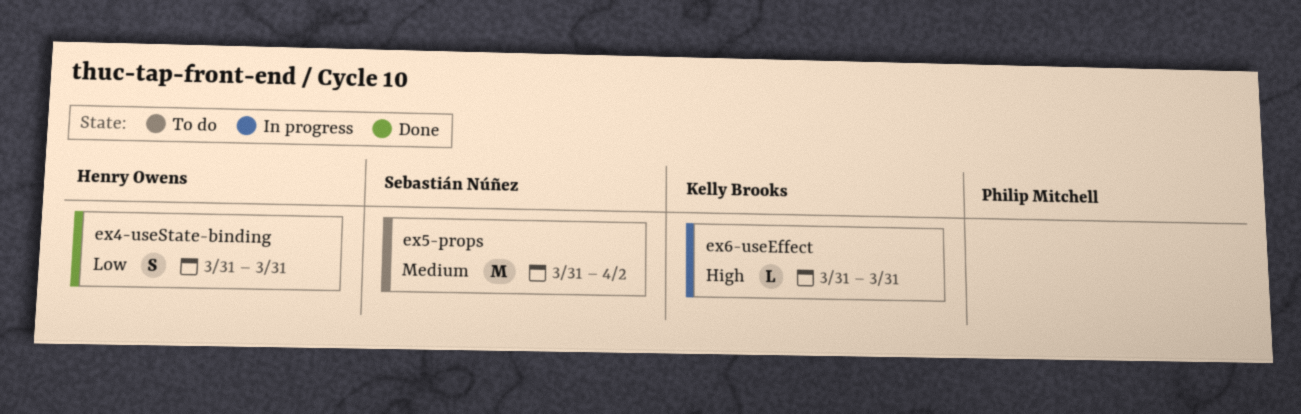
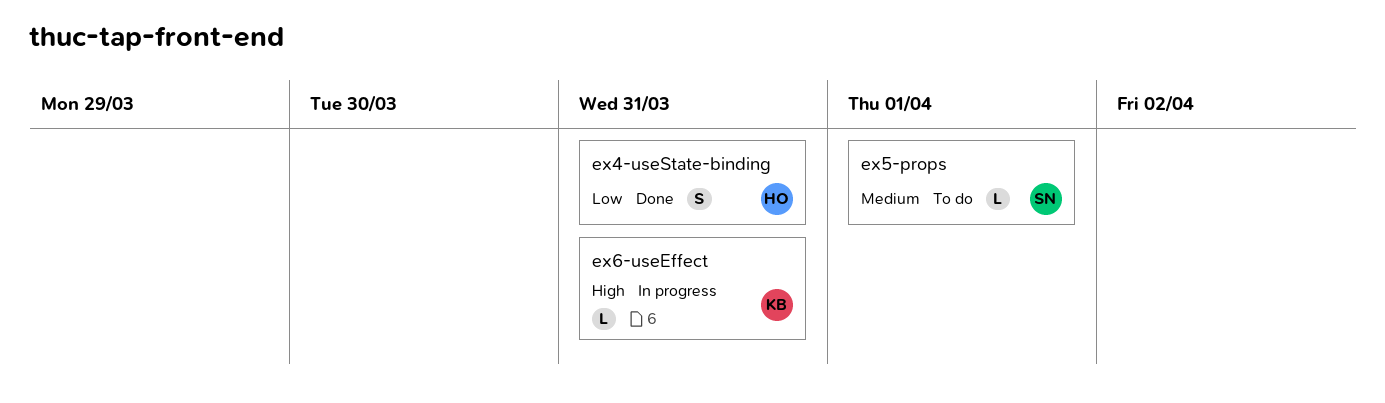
ex5-props, estimate: M -> L
ex5-props, due: Apr 2 -> Apr 1

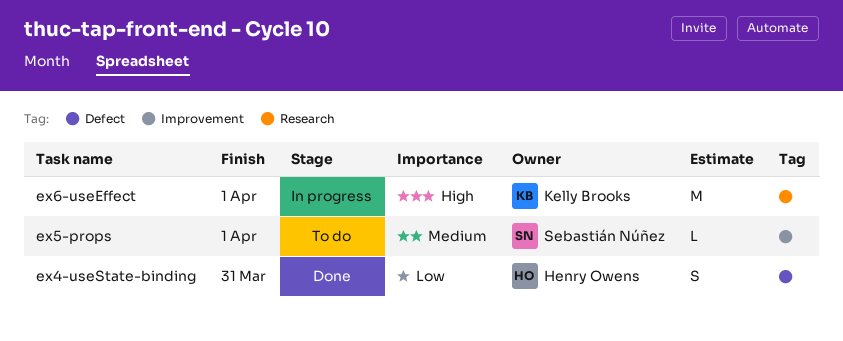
ex6-useEffect, estimate: L -> M
ex6-useEffect, due: Mar 31 -> Apr 1

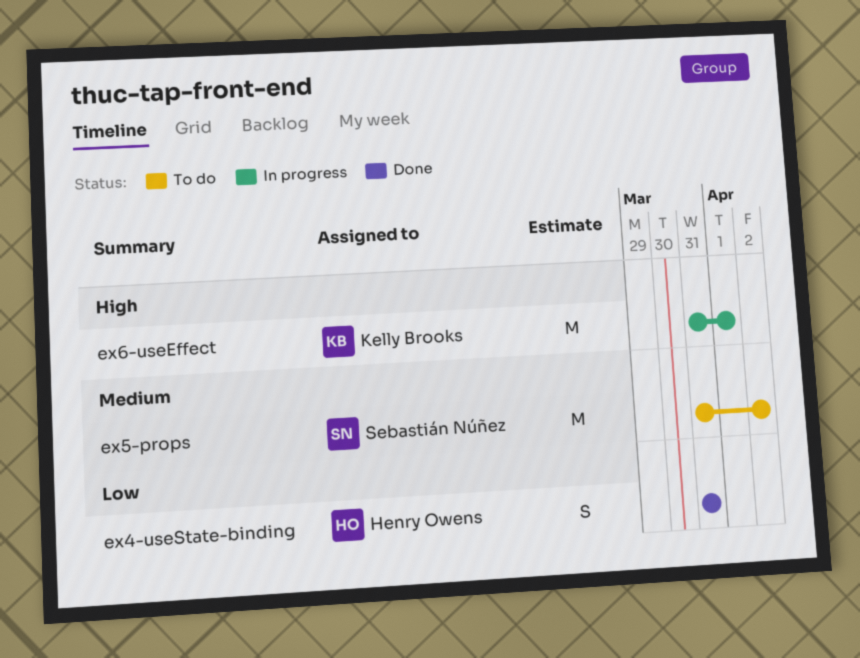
ex5-props, estimate: L -> M
ex5-props, due: Apr 1 -> Apr 2

